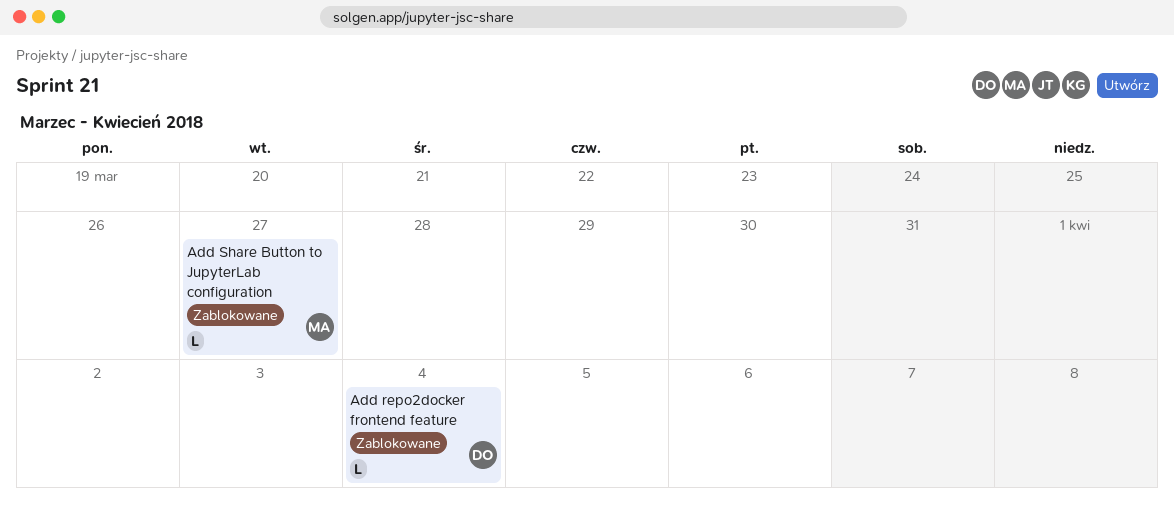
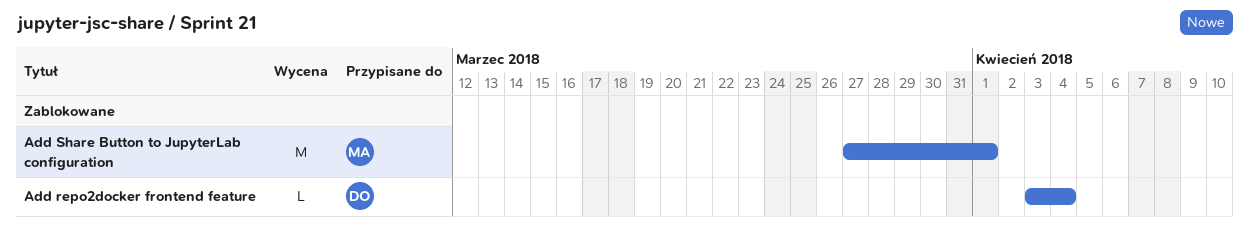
Add Share Button to JupyterLab configuration, estimate: L -> M
Add Share Button to JupyterLab configuration, due: Mar 27 -> Apr 1

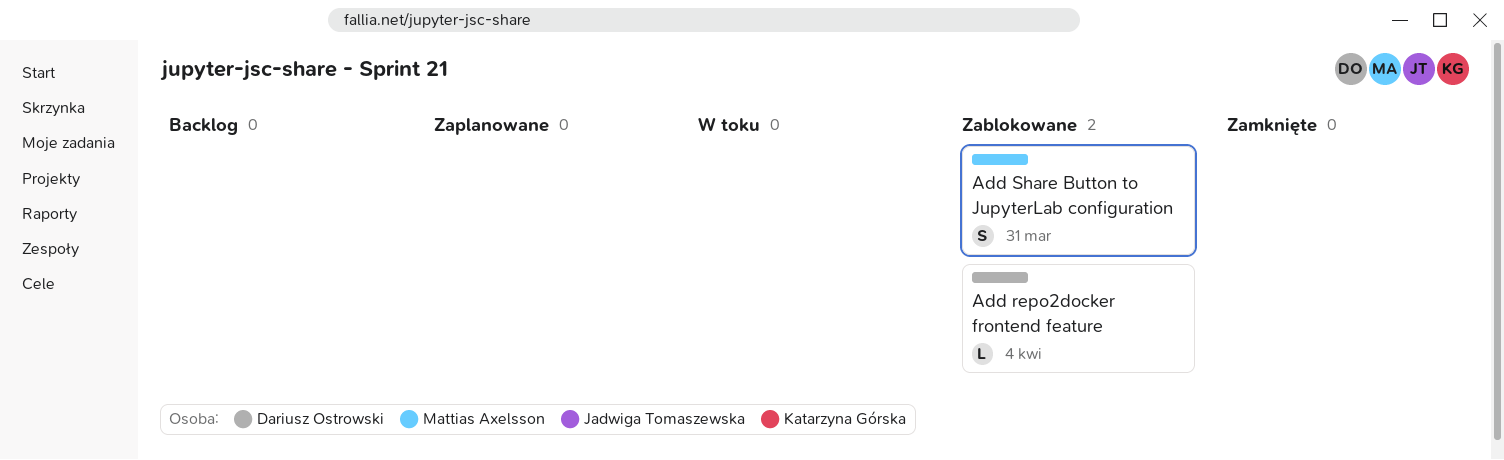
Add Share Button to JupyterLab configuration, estimate: M -> S
Add Share Button to JupyterLab configuration, due: Apr 1 -> Mar 31

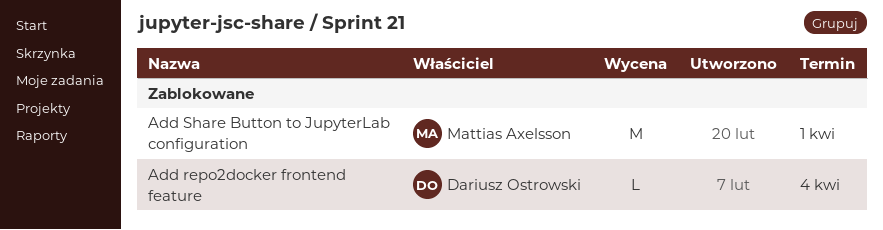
Add Share Button to JupyterLab configuration, estimate: S -> M
Add Share Button to JupyterLab configuration, due: Mar 31 -> Apr 1

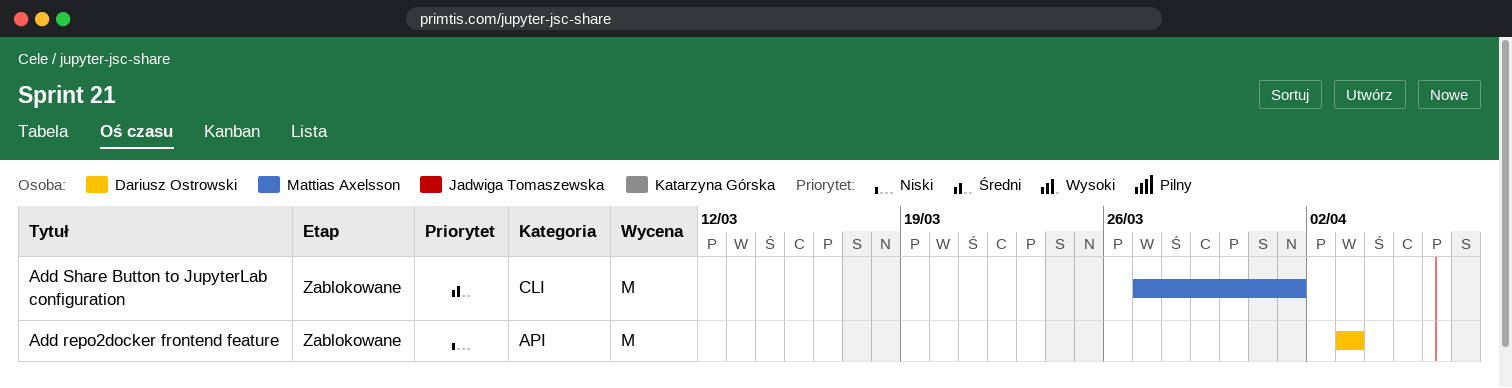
Add repo2docker frontend feature, estimate: L -> M
Add repo2docker frontend feature, due: Apr 4 -> Apr 3

